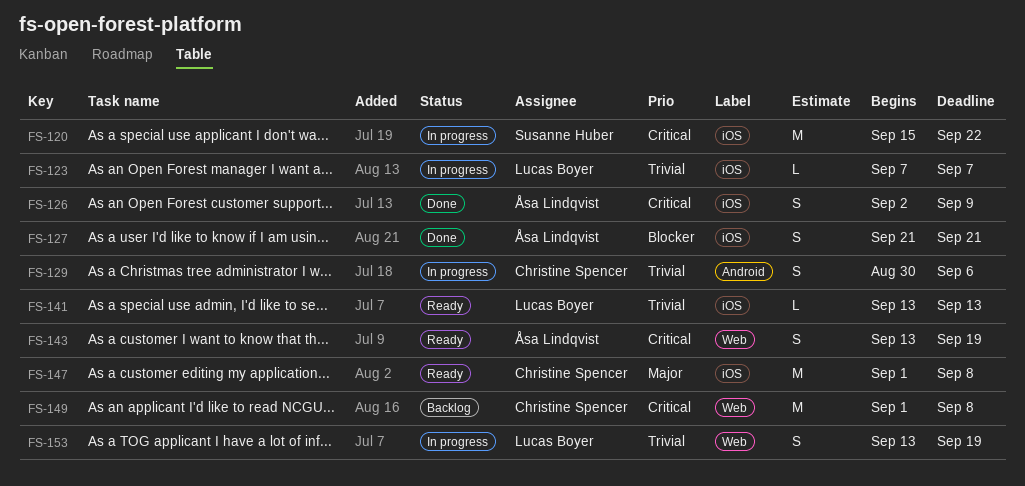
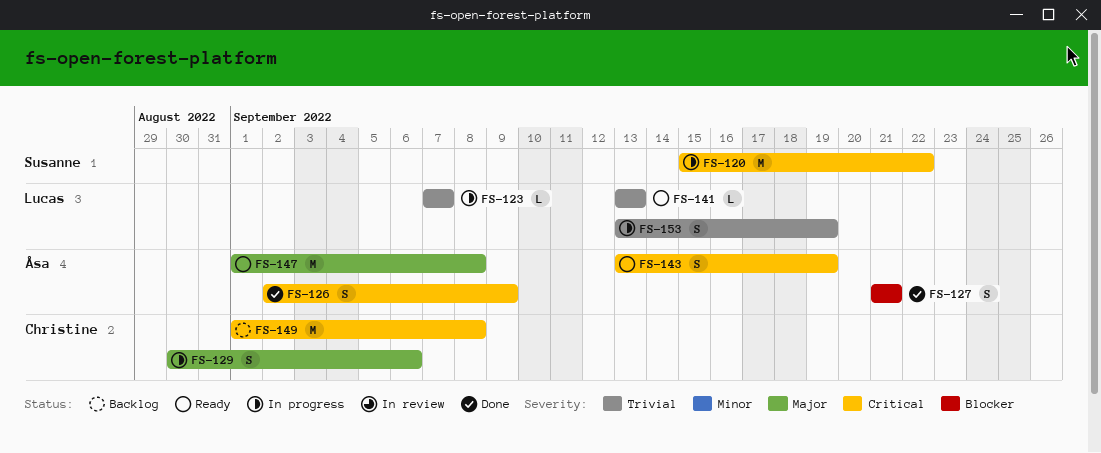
FS-129, priority: Trivial -> Major
FS-147, owner: Christine Spencer -> Åsa Lindqvist

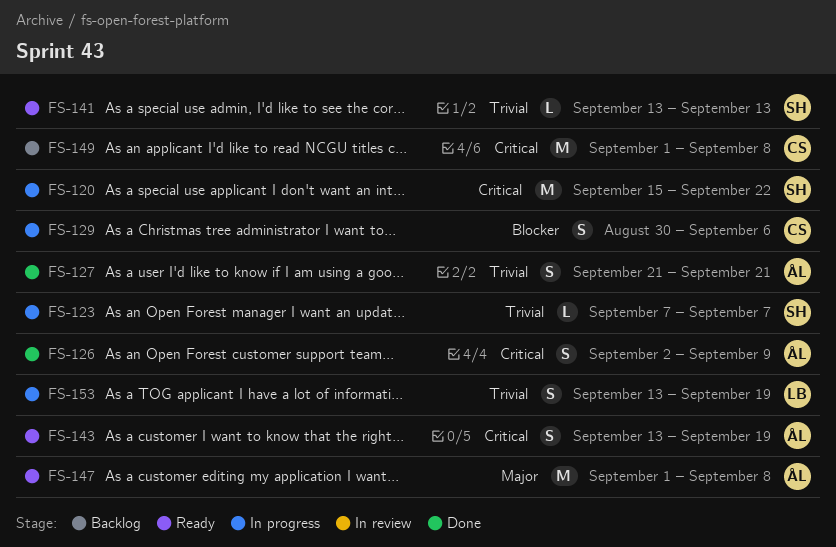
FS-123, owner: Lucas -> Susanne
FS-127, priority: Blocker -> Trivial
FS-129, priority: Major -> Blocker
FS-141, owner: Lucas -> Susanne

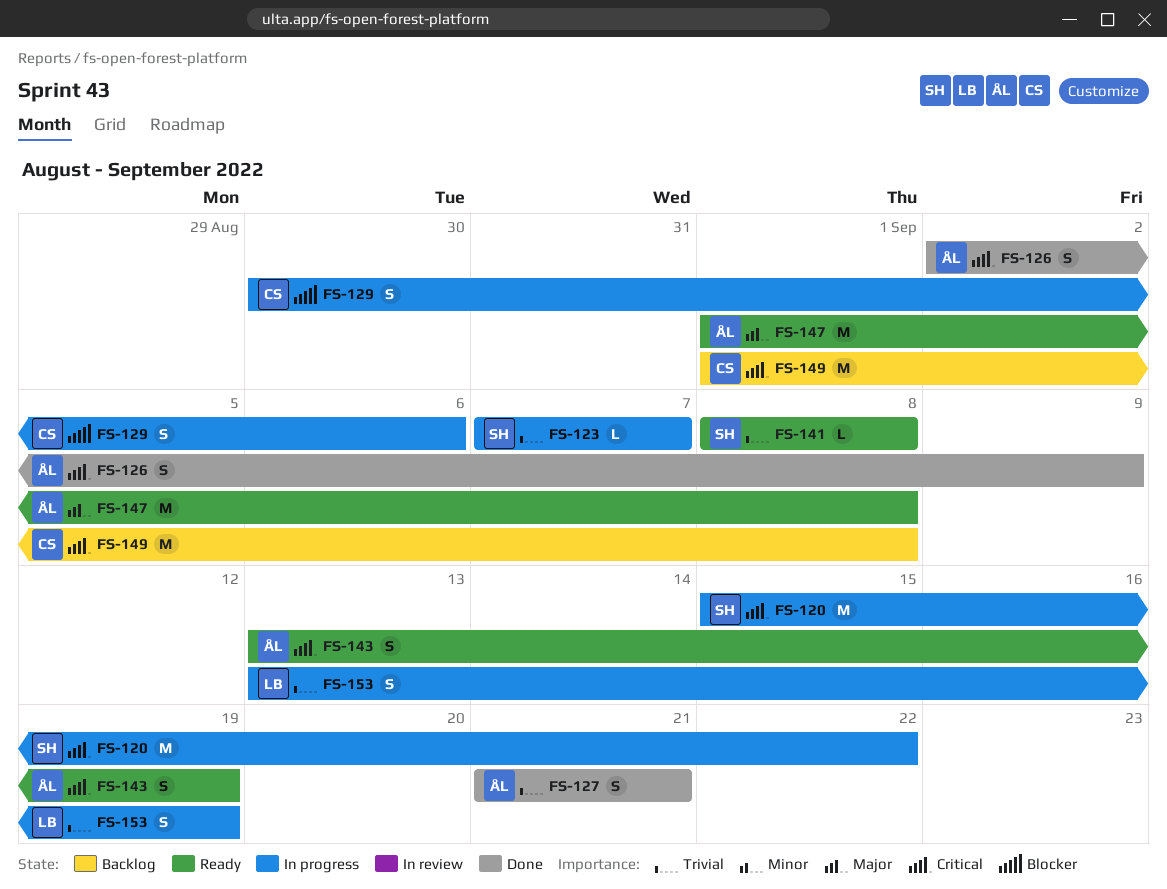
FS-141, start: Sep 13 -> Sep 8
FS-141, due: Sep 13 -> Sep 8

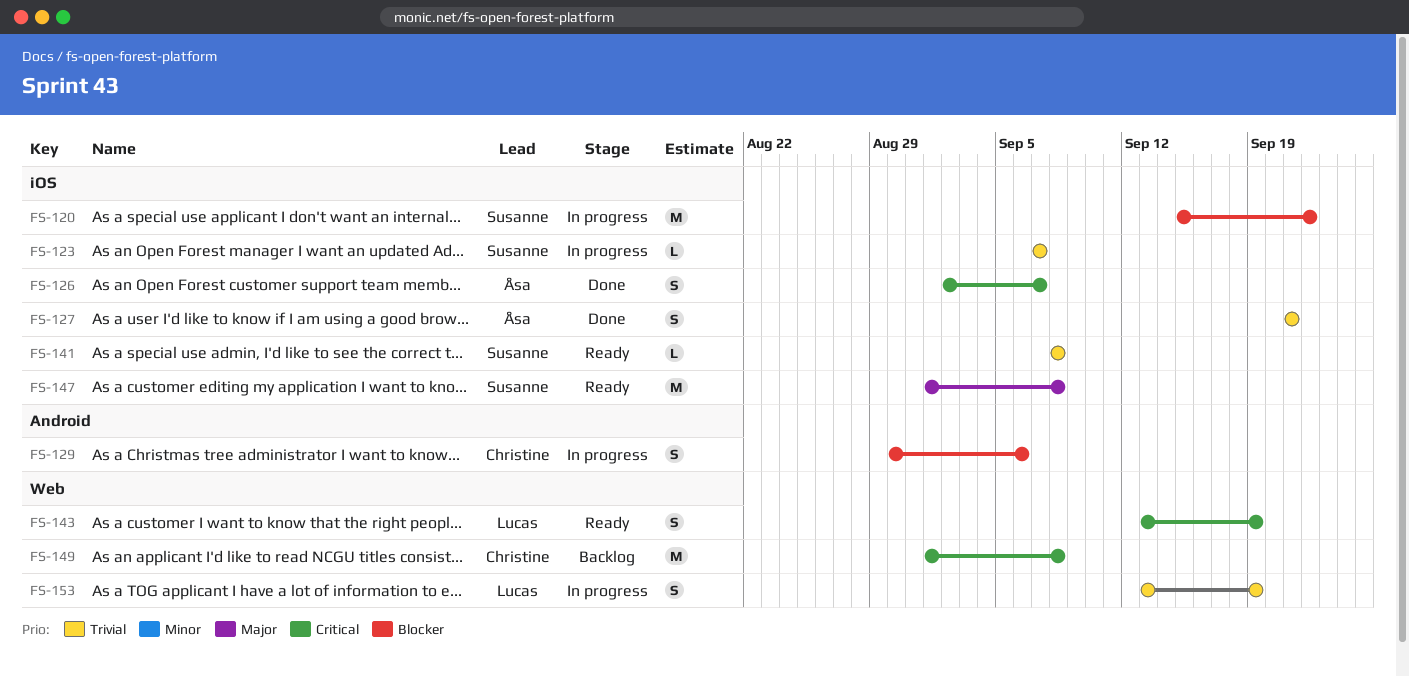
FS-120, priority: Critical -> Blocker
FS-126, due: Sep 9 -> Sep 7
FS-143, owner: Åsa -> Lucas
FS-147, owner: Åsa -> Susanne

